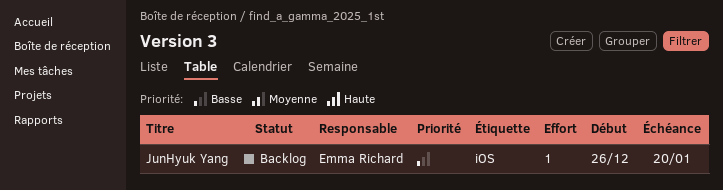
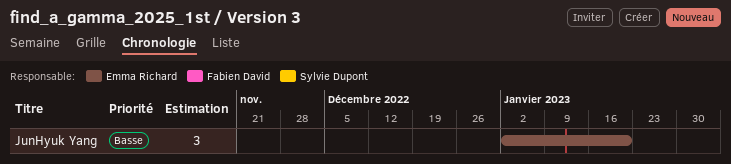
JunHyuk Yang, estimate: 1 -> 3
JunHyuk Yang, start: Dec 26 -> Jan 2

